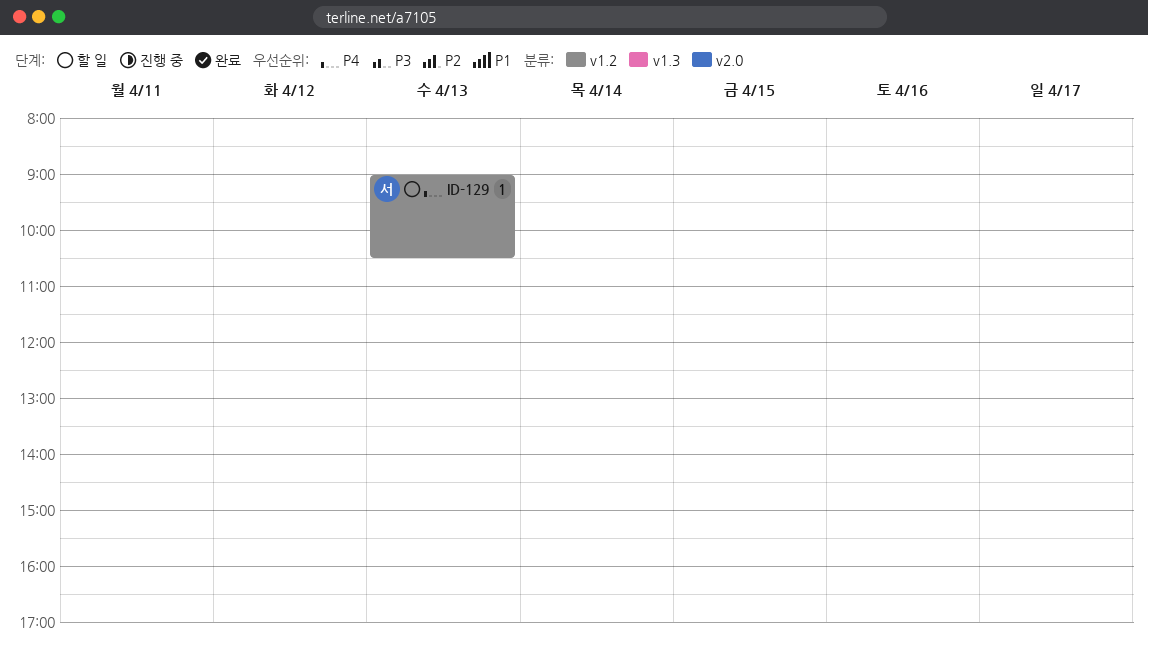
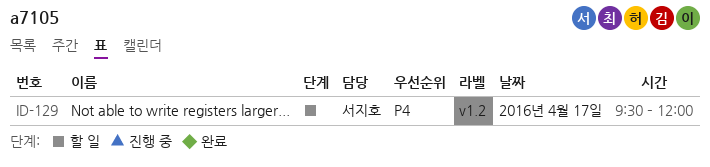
ID-129, day: Apr 13 -> Apr 17
ID-129, begins: 09:00 -> 09:30
ID-129, ends: 10:30 -> 12:00

